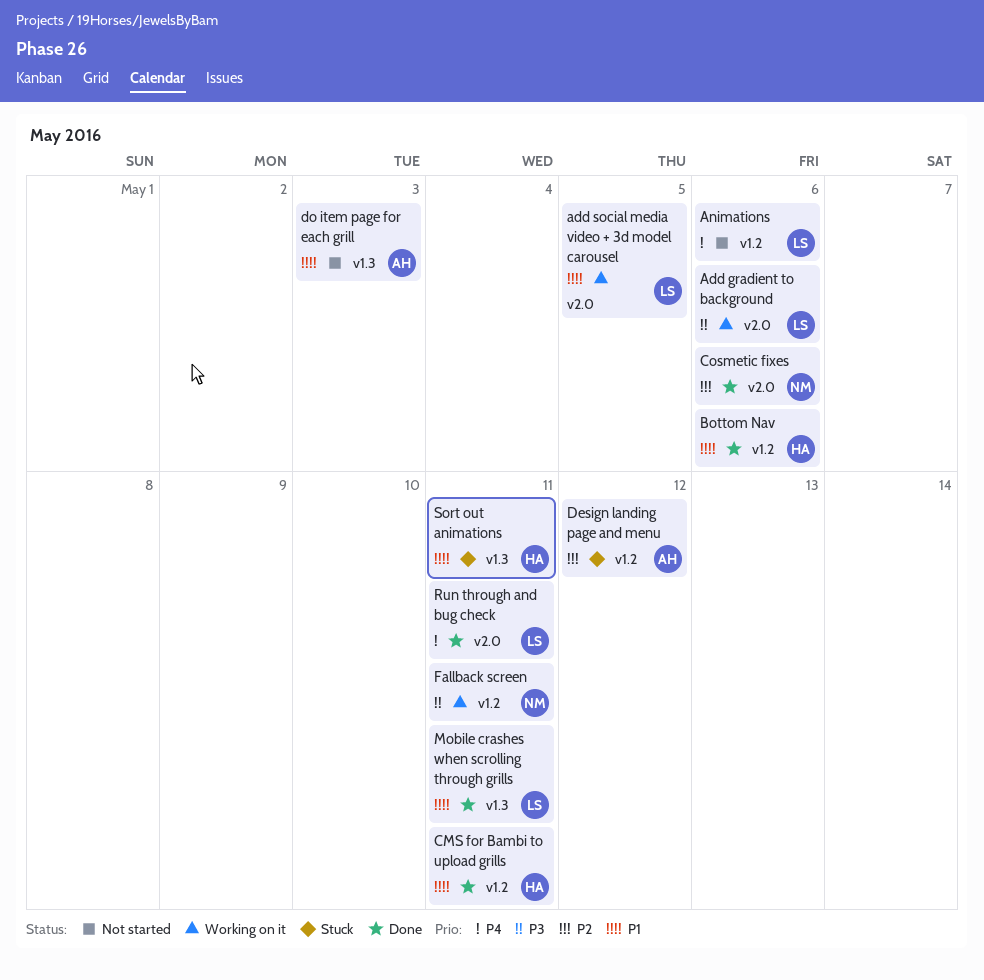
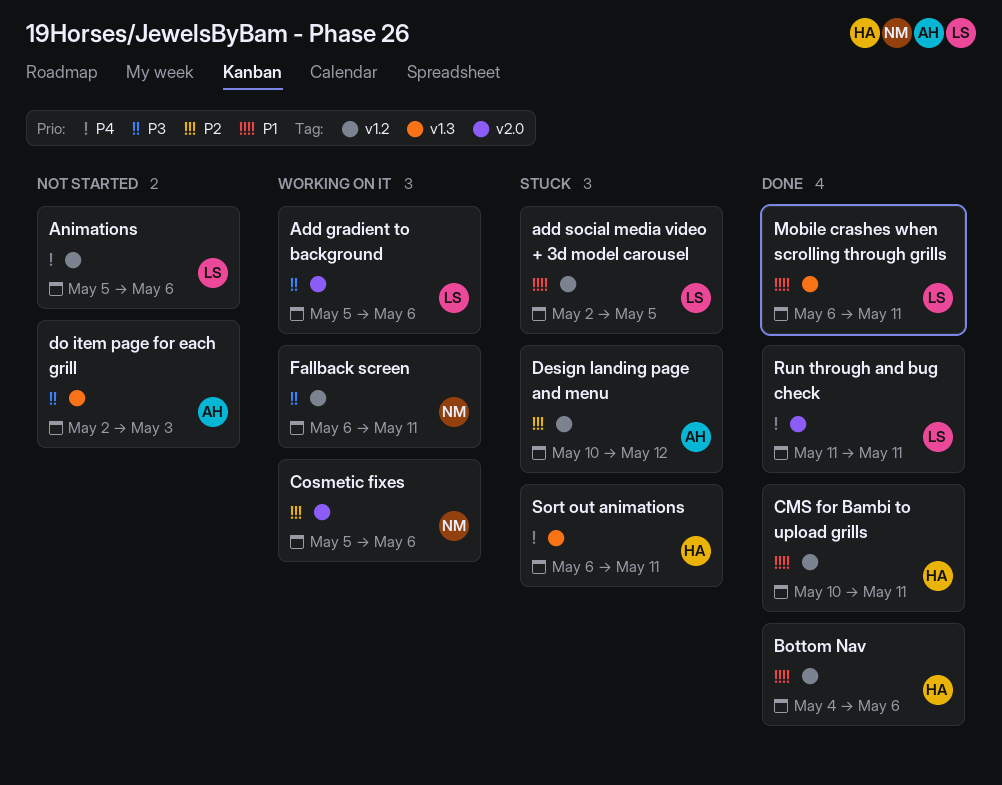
add social media video + 3d model carousel, status: Working on it -> Stuck
add social media video + 3d model carousel, label: v2.0 -> v1.2
Cosmetic fixes, status: Done -> Working on it
do item page for each grill, priority: P1 -> P3
Sort out animations, priority: P1 -> P4

